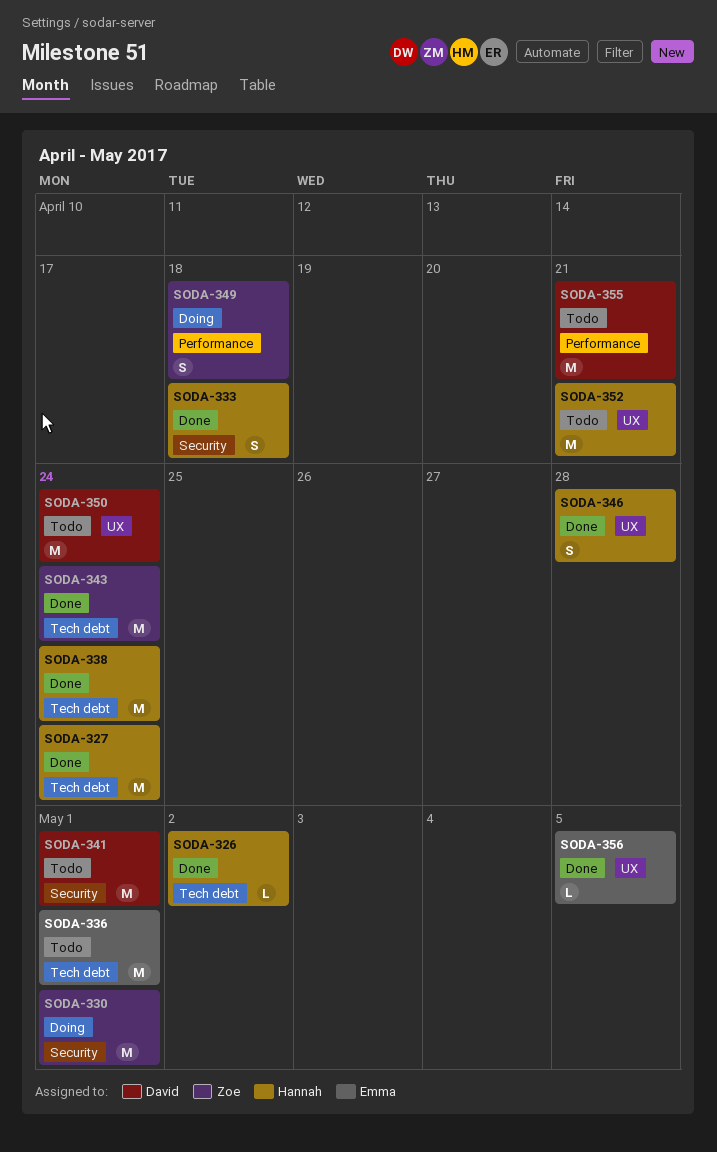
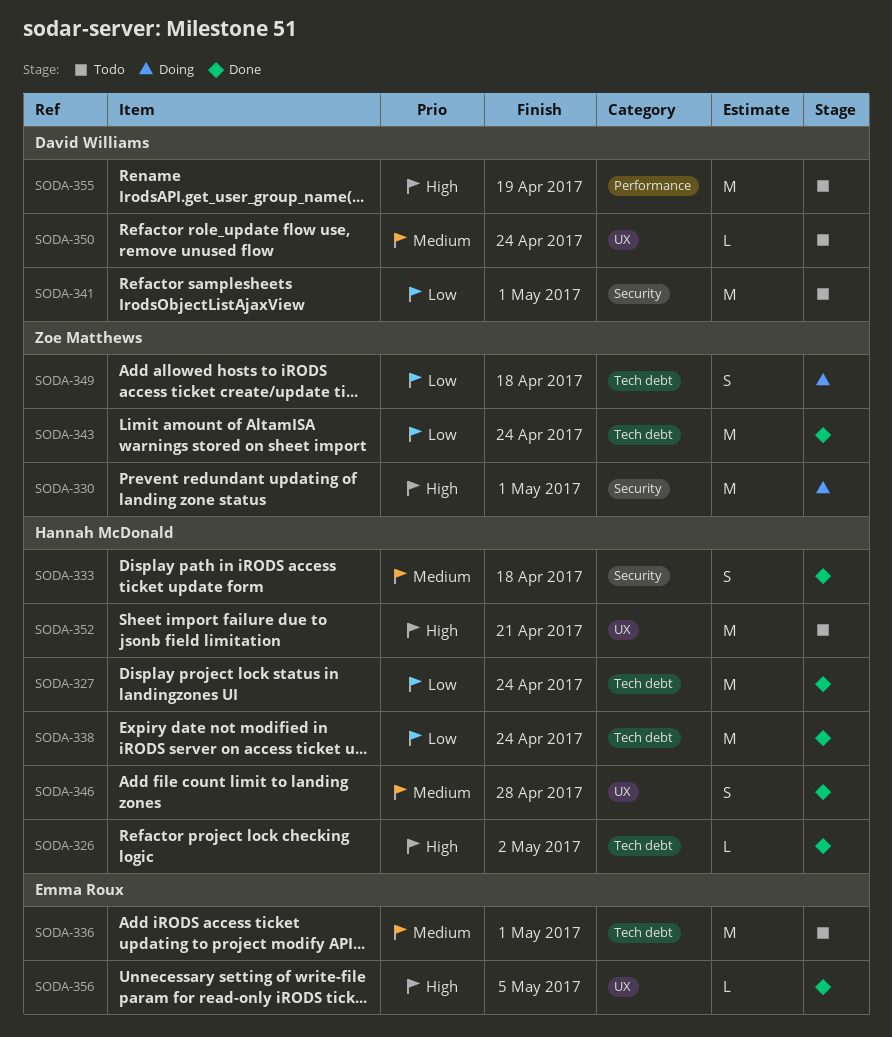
SODA-349, label: Performance -> Tech debt
SODA-350, estimate: M -> L
SODA-355, due: Apr 21 -> Apr 19

